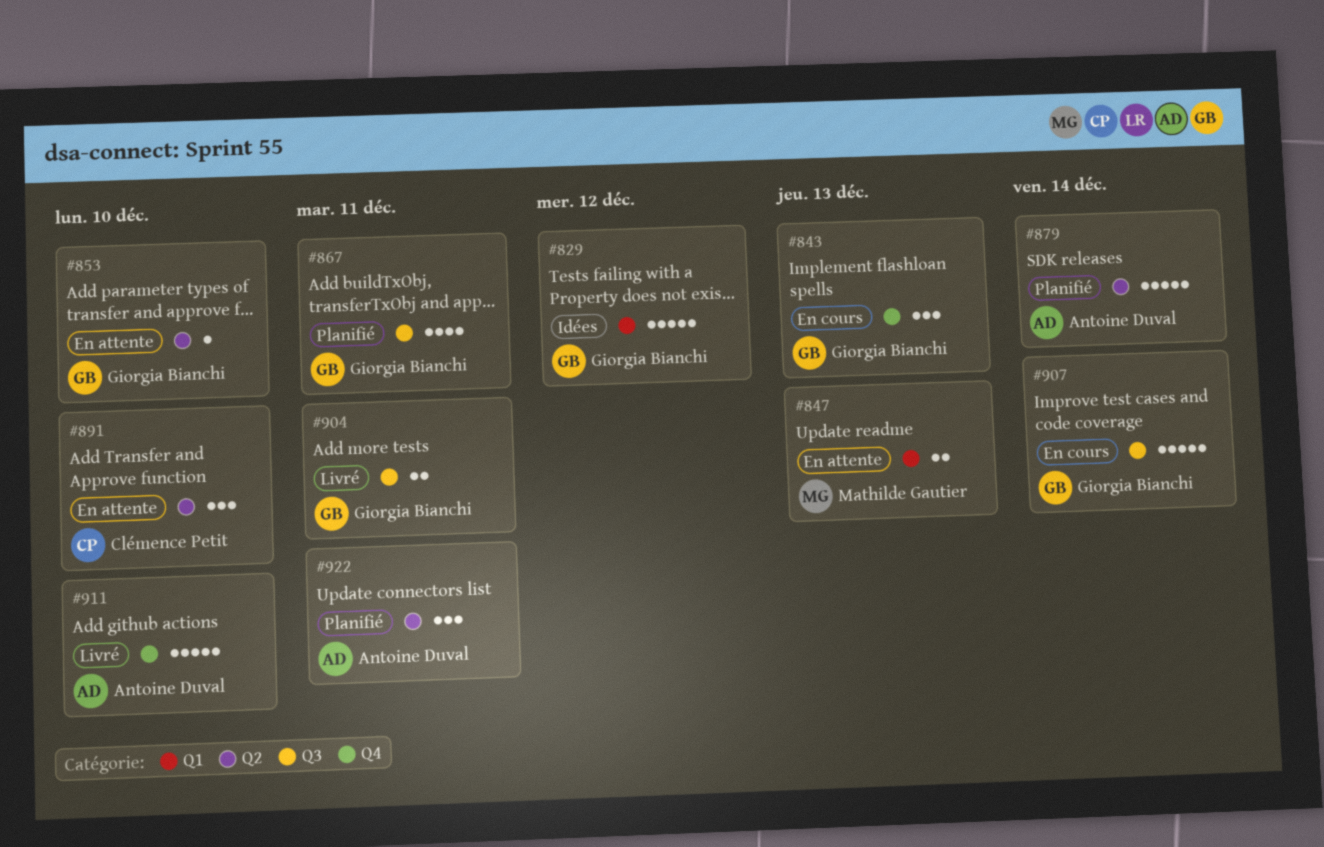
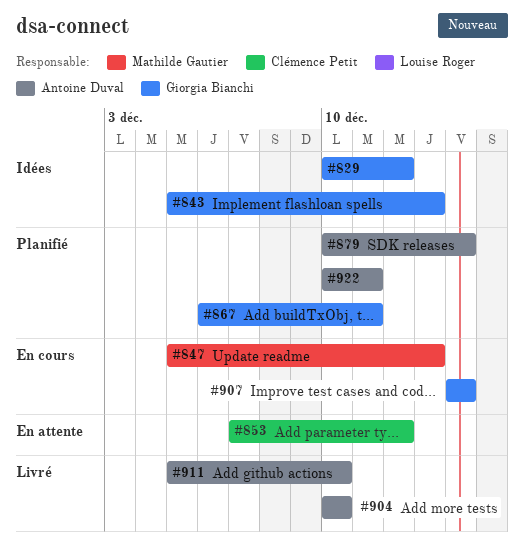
#843, status: En cours -> Idées
#847, status: En attente -> En cours
#853, owner: Giorgia Bianchi -> Clémence Petit
#853, due: Dec 10 -> Dec 12
#891: present -> none
#904, owner: Giorgia Bianchi -> Antoine Duval
#904, due: Dec 11 -> Dec 10

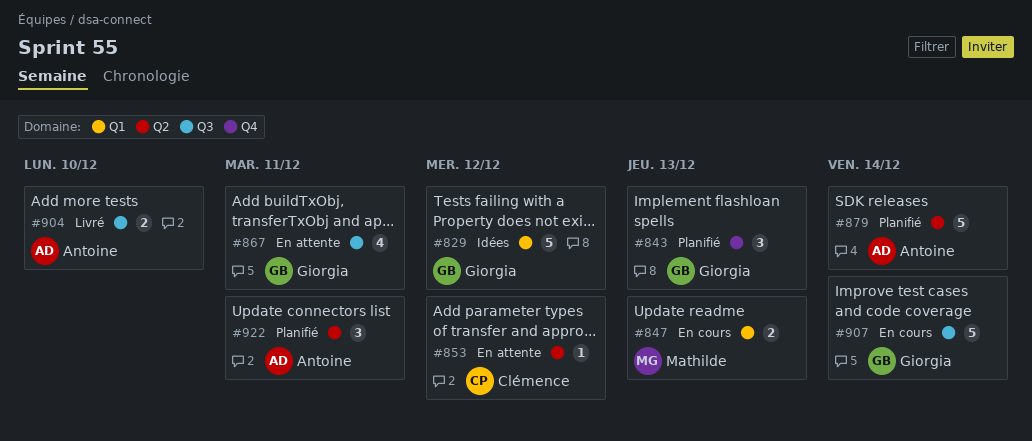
#843, status: Idées -> Planifié
#867, status: Planifié -> En attente
#911: present -> none

